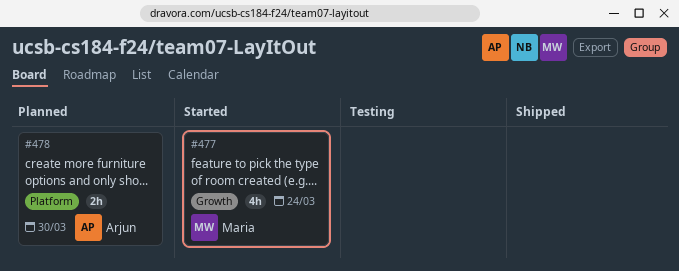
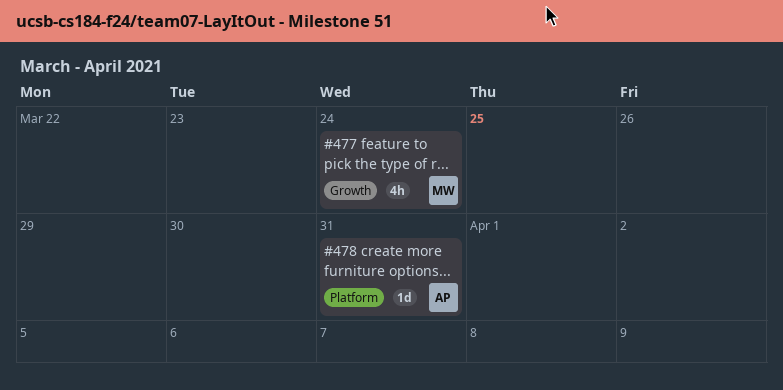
#478, estimate: 2h -> 1d
#478, due: Mar 30 -> Mar 31

